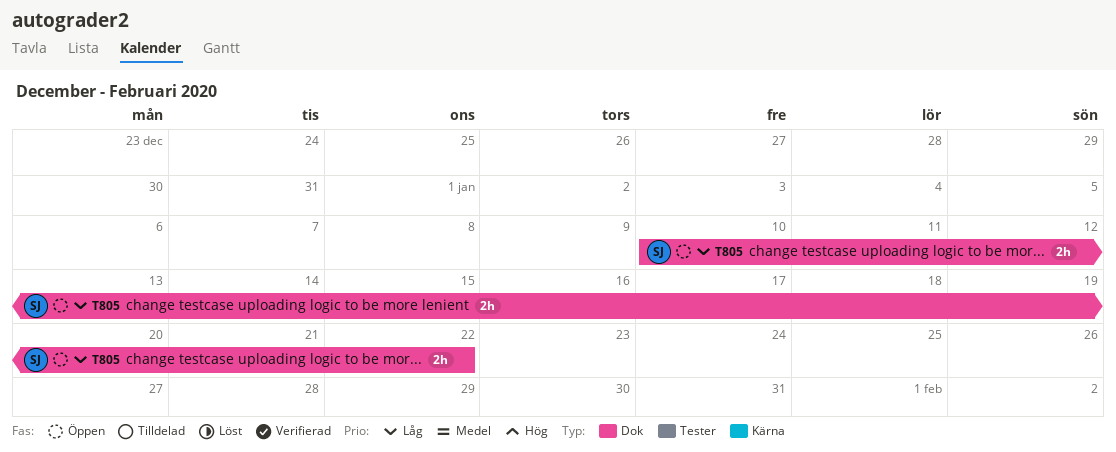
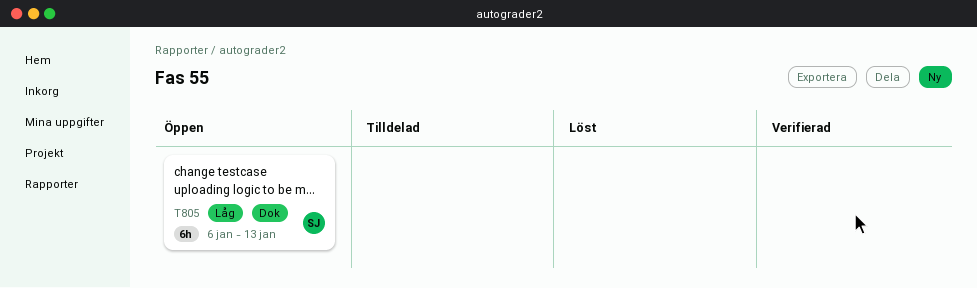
T805, estimate: 2h -> 6h
T805, start: Jan 10 -> Jan 6
T805, due: Jan 22 -> Jan 13

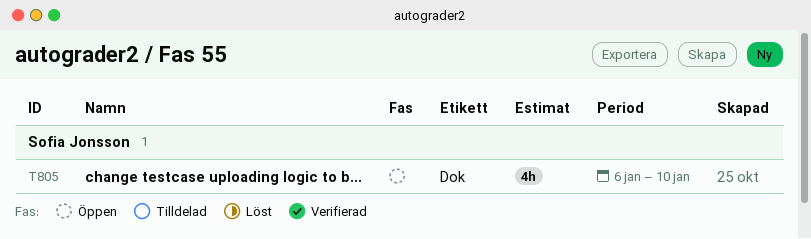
T805, estimate: 6h -> 4h
T805, due: Jan 13 -> Jan 10

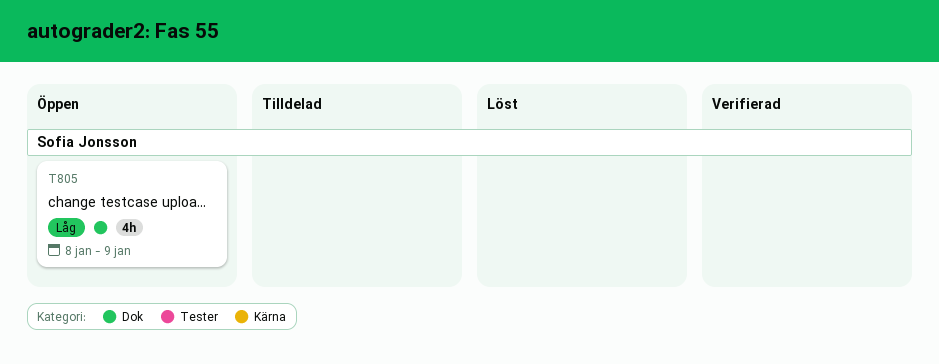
T805, start: Jan 6 -> Jan 8
T805, due: Jan 10 -> Jan 9

